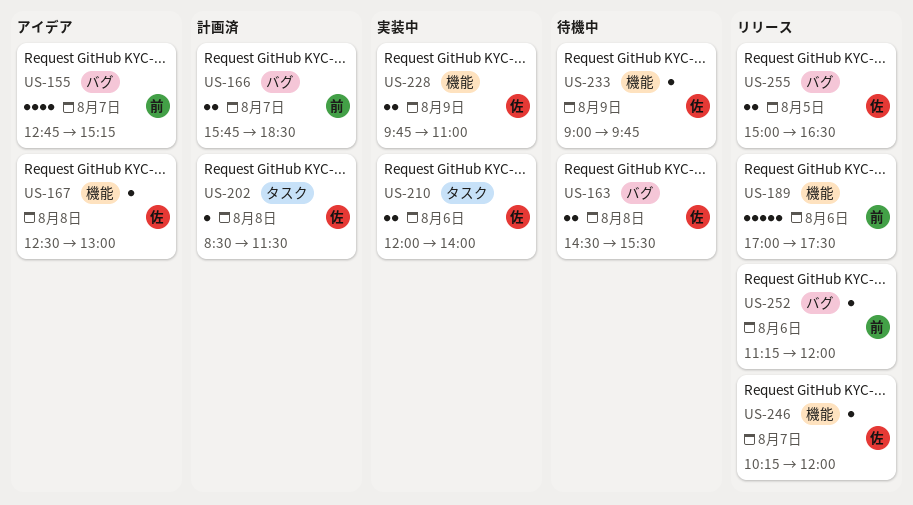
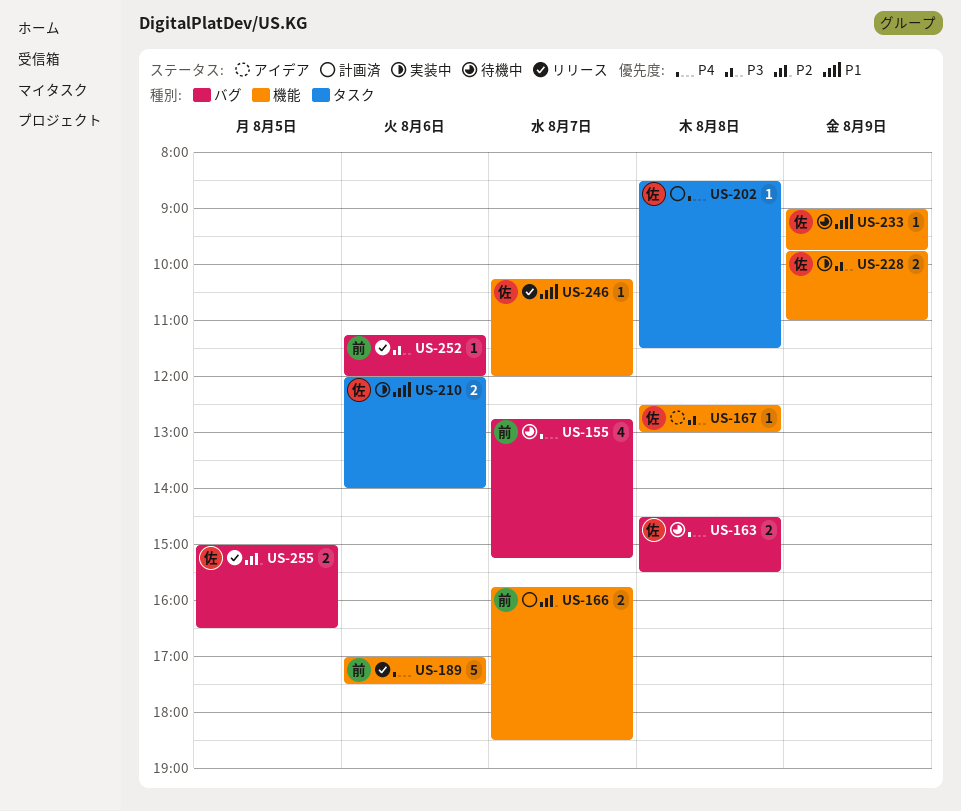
US-155, status: アイデア -> 待機中
US-166, label: バグ -> 機能

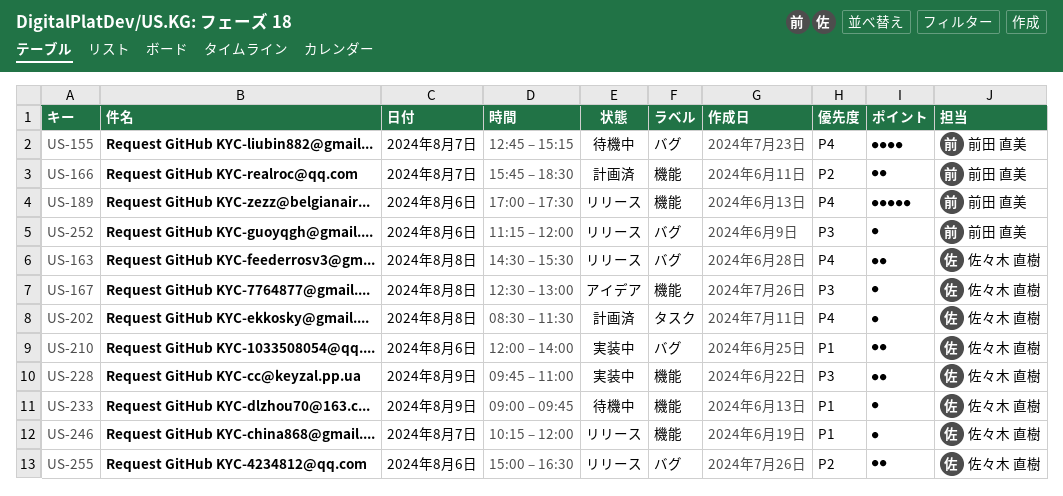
US-163, status: 待機中 -> リリース
US-210, label: タスク -> バグ
US-255, day: Aug 5 -> Aug 6

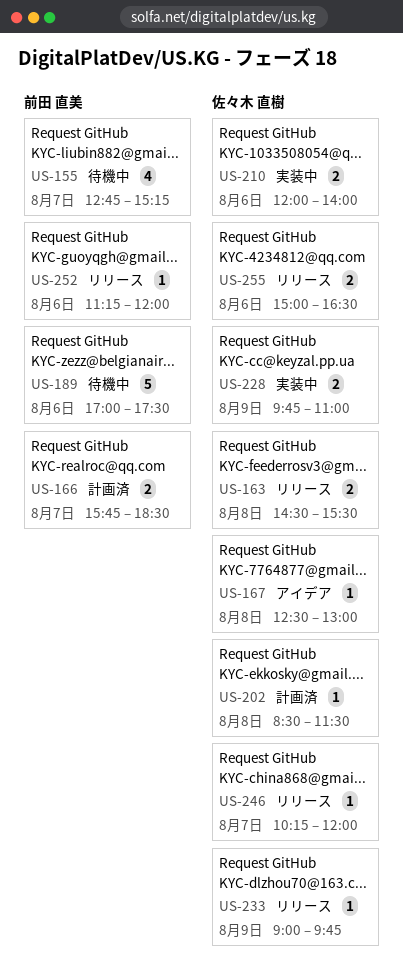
US-189, status: リリース -> 待機中
US-233, status: 待機中 -> リリース

